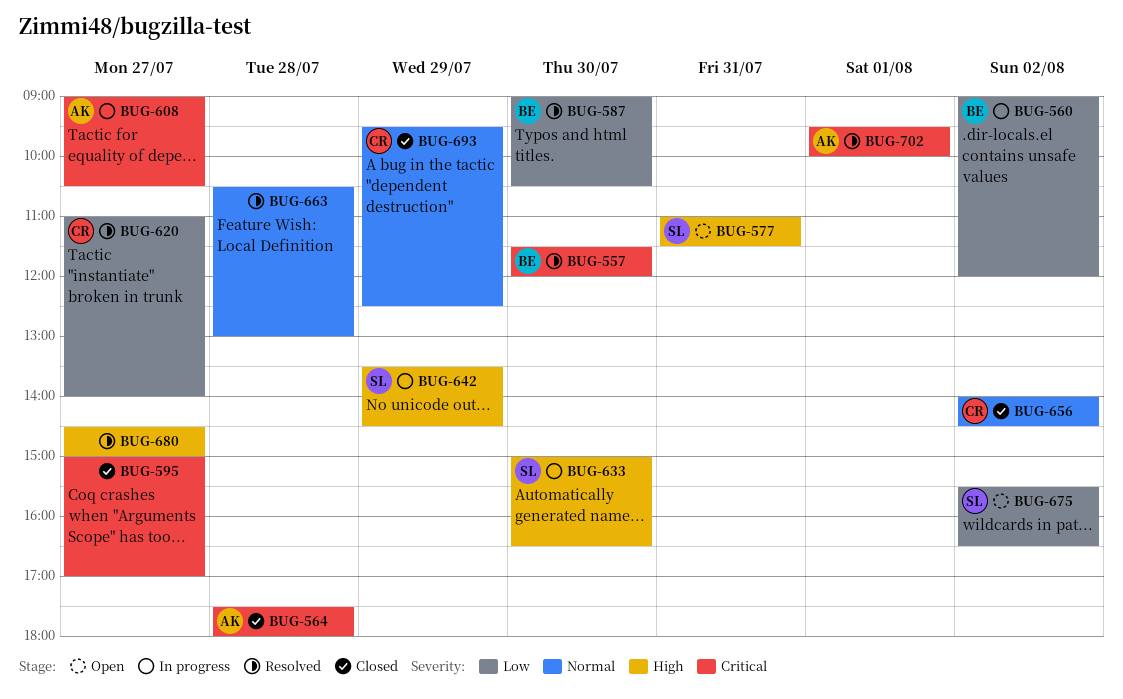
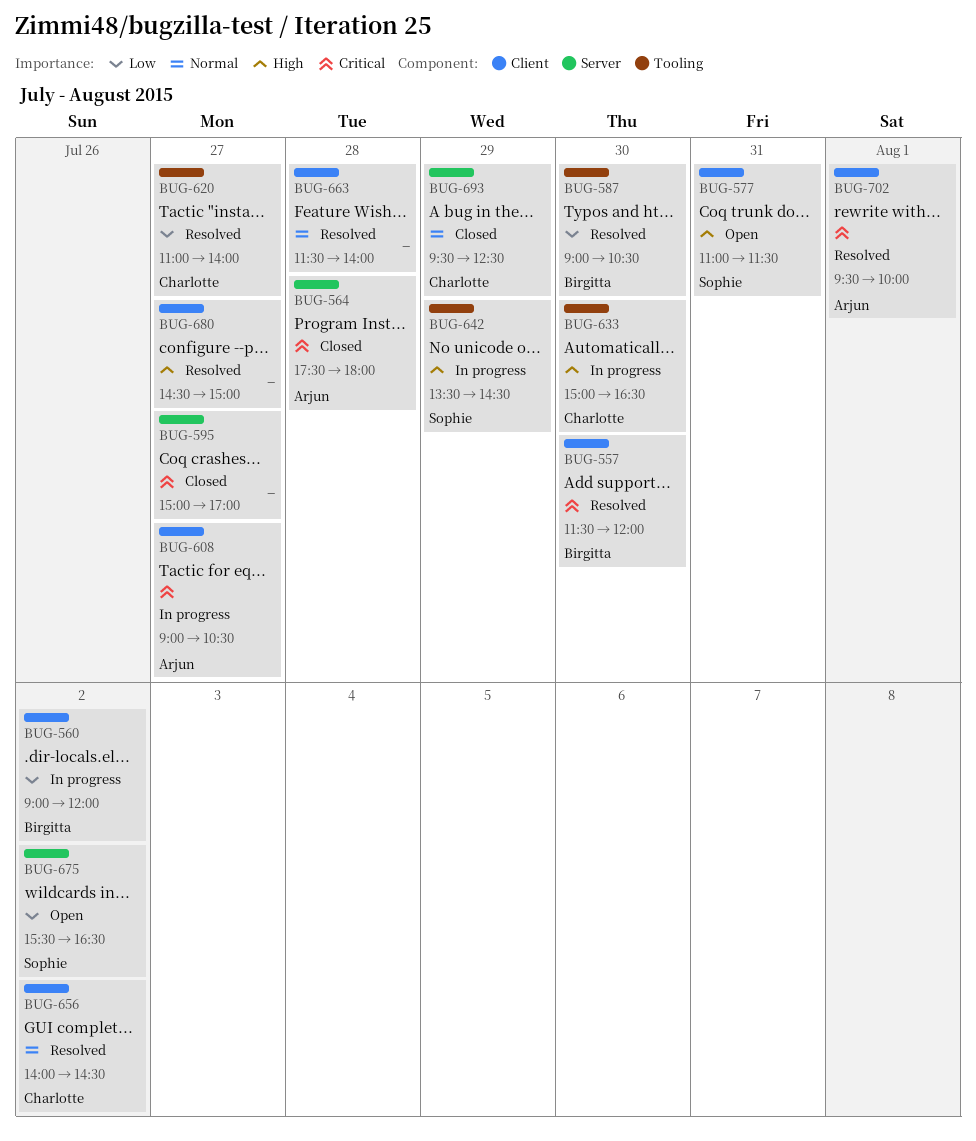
BUG-633, owner: Sophie -> Charlotte
BUG-656, status: Closed -> Resolved
BUG-663, begins: 10:30 -> 11:30
BUG-663, ends: 13:00 -> 14:00

